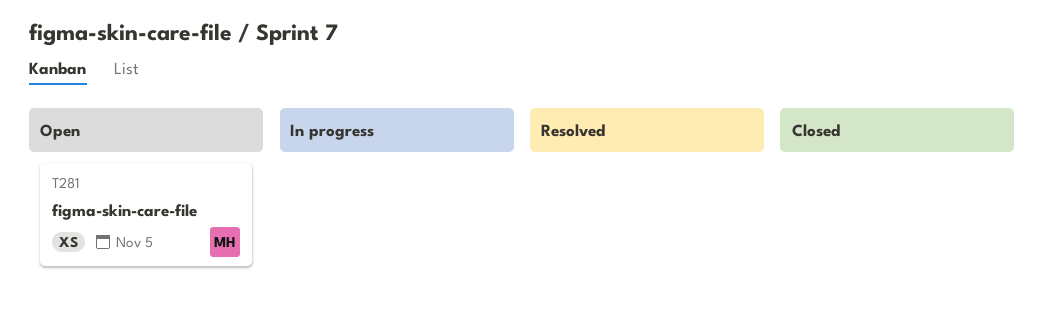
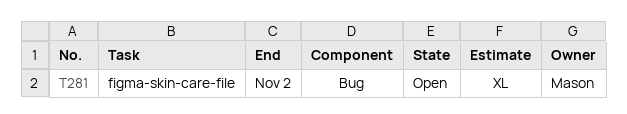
T281, estimate: XS -> XL
T281, due: Nov 5 -> Nov 2

